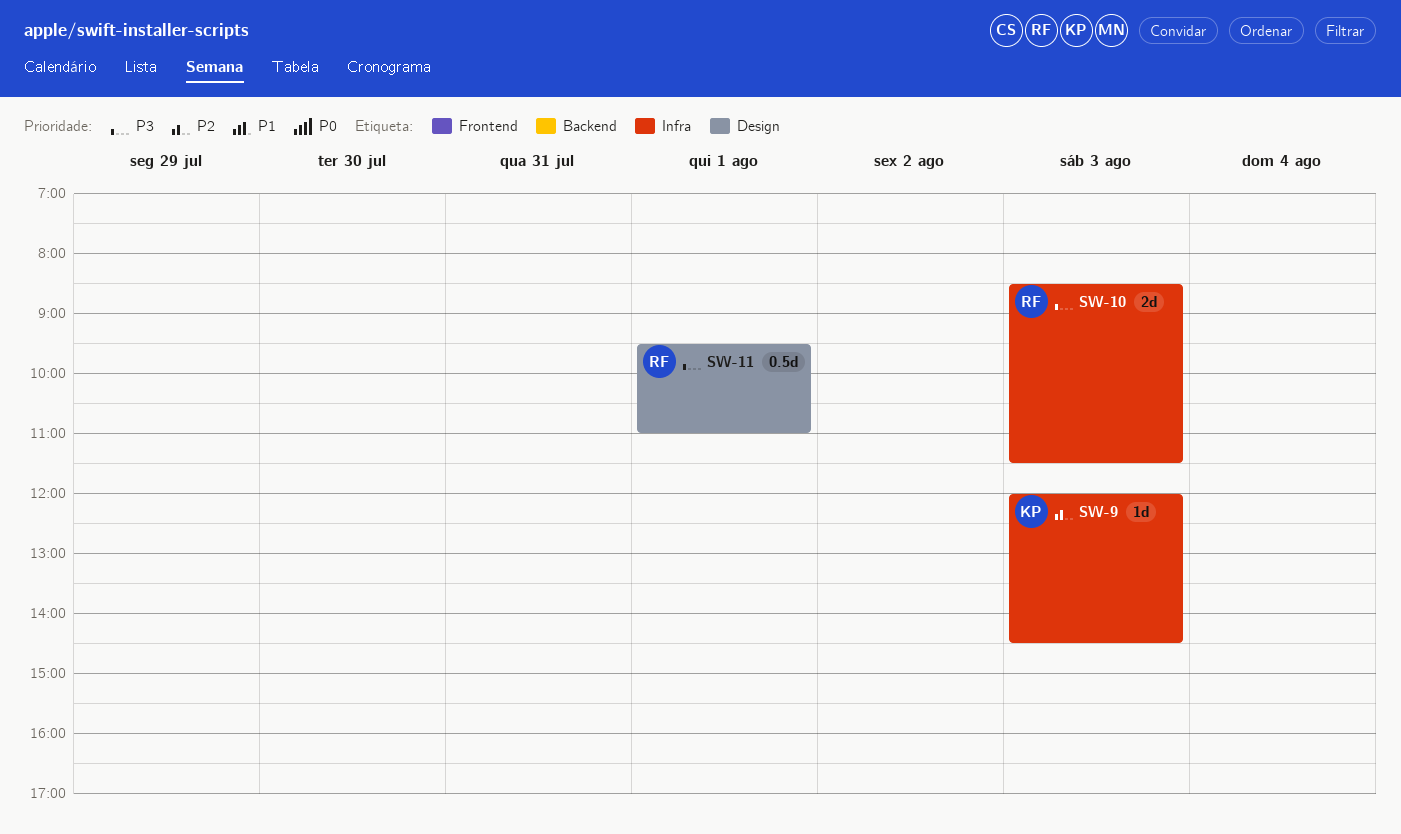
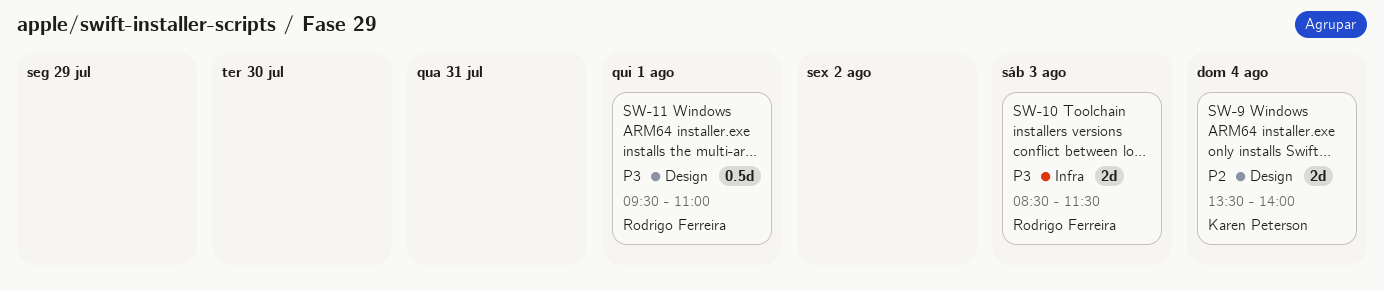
SW-9, label: Infra -> Design
SW-9, estimate: 1d -> 2d
SW-9, day: Aug 3 -> Aug 4
SW-9, begins: 12:00 -> 13:30
SW-9, ends: 14:30 -> 14:00

